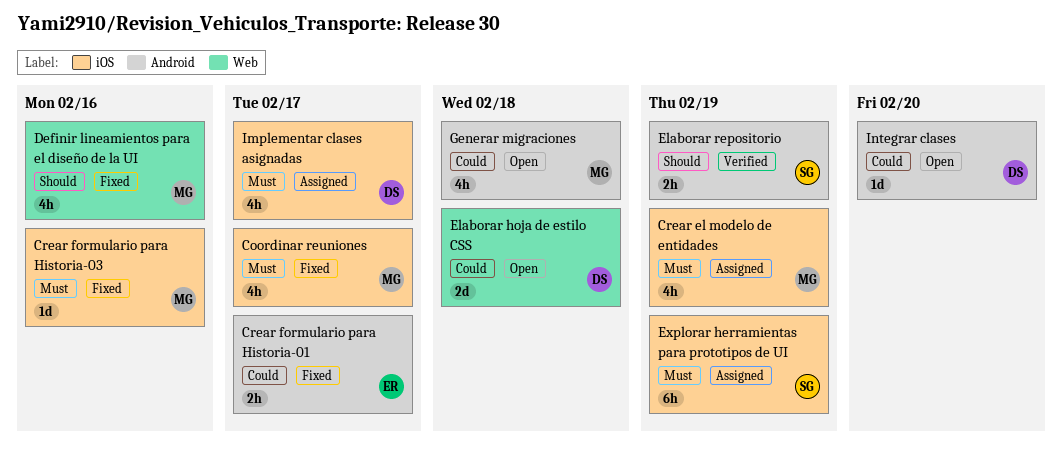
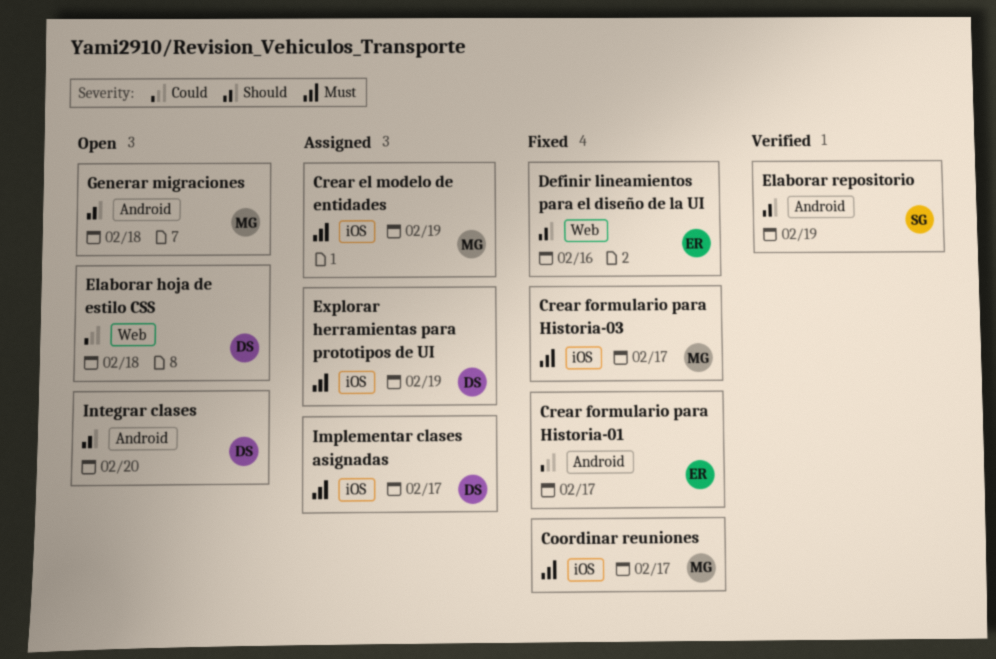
Crear formulario para Historia-03, due: Feb 16 -> Feb 17
Definir lineamientos para el diseño de la UI, owner: MG -> ER
Explorar herramientas para prototipos de UI, owner: SG -> DS
Generar migraciones, priority: Could -> Should
Integrar clases, priority: Could -> Should

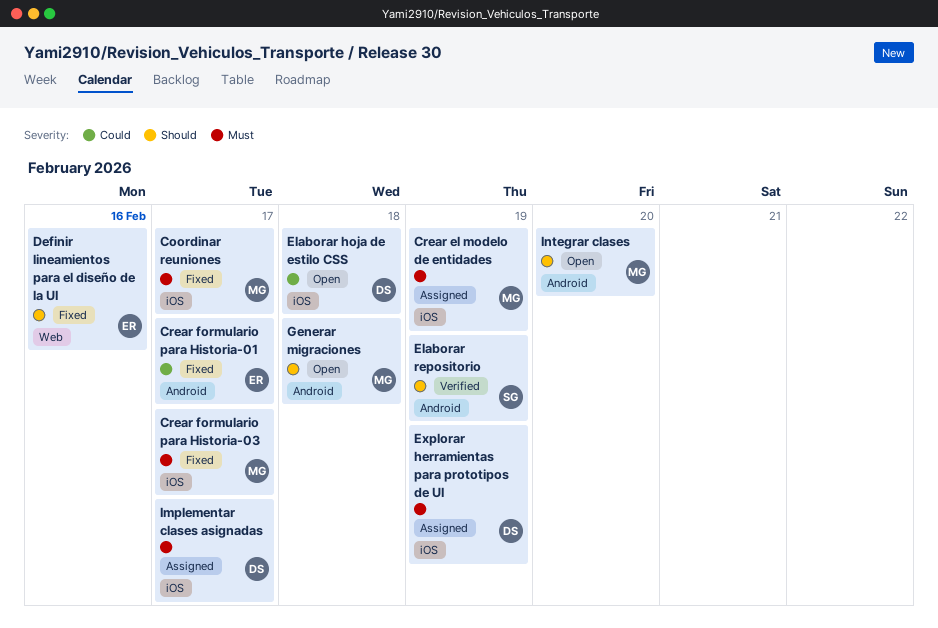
Elaborar hoja de estilo CSS, label: Web -> iOS
Integrar clases, owner: DS -> MG

